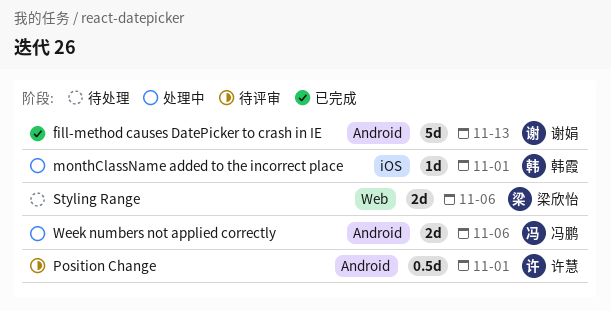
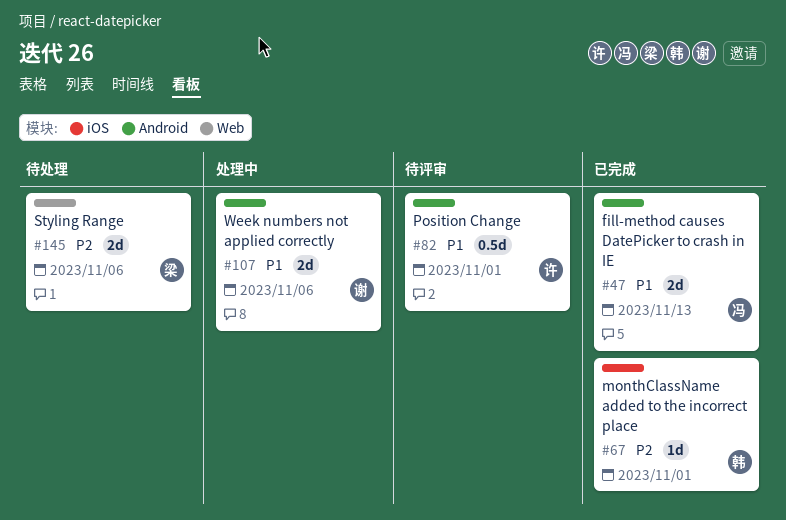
fill-method causes DatePicker to crash in IE, owner: 谢娟 -> 冯鹏
fill-method causes DatePicker to crash in IE, estimate: 5d -> 2d
monthClassName added to the incorrect place, status: 处理中 -> 已完成
Week numbers not applied correctly, owner: 冯鹏 -> 谢娟

